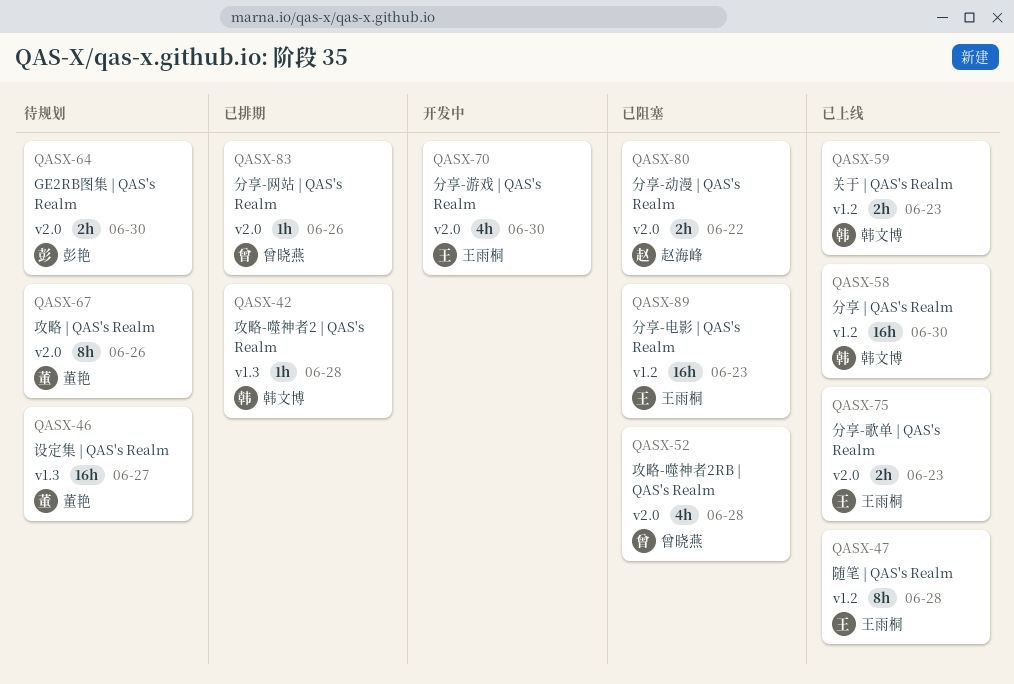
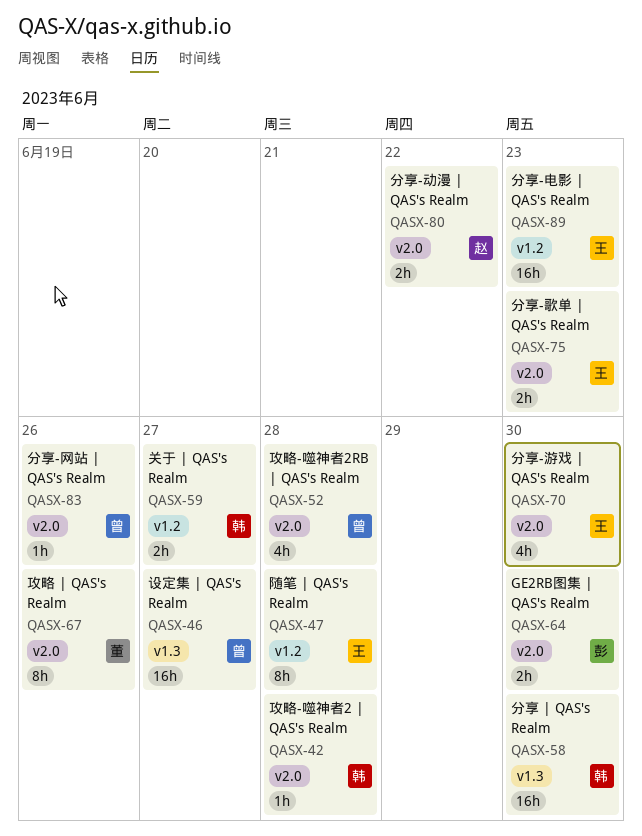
QASX-42, label: v1.3 -> v2.0
QASX-46, owner: 董艳 -> 曾晓燕
QASX-58, label: v1.2 -> v1.3
QASX-59, due: Jun 23 -> Jun 27

